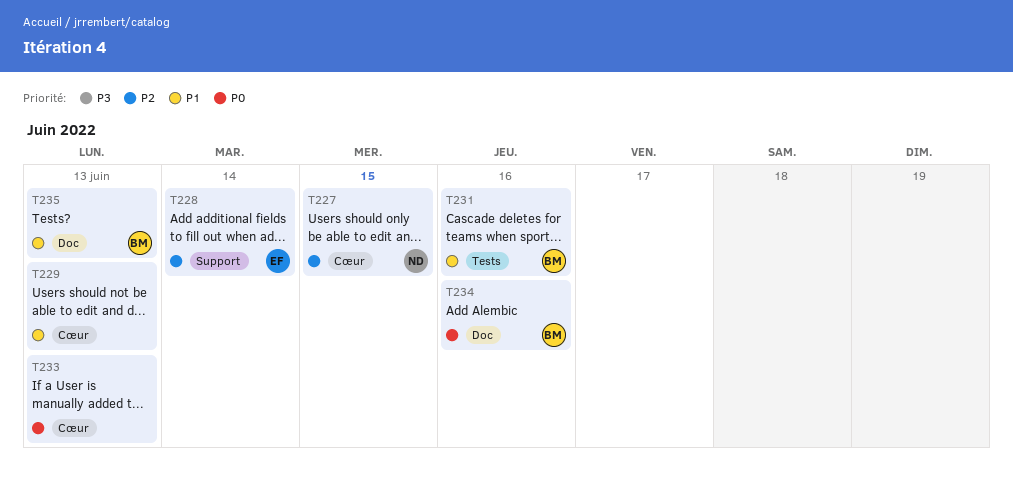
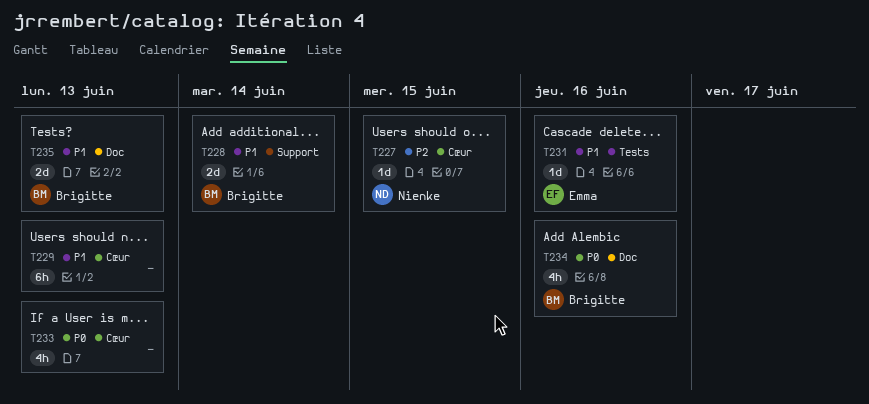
T228, owner: Emma -> Brigitte
T228, priority: P2 -> P1
T231, owner: Brigitte -> Emma

